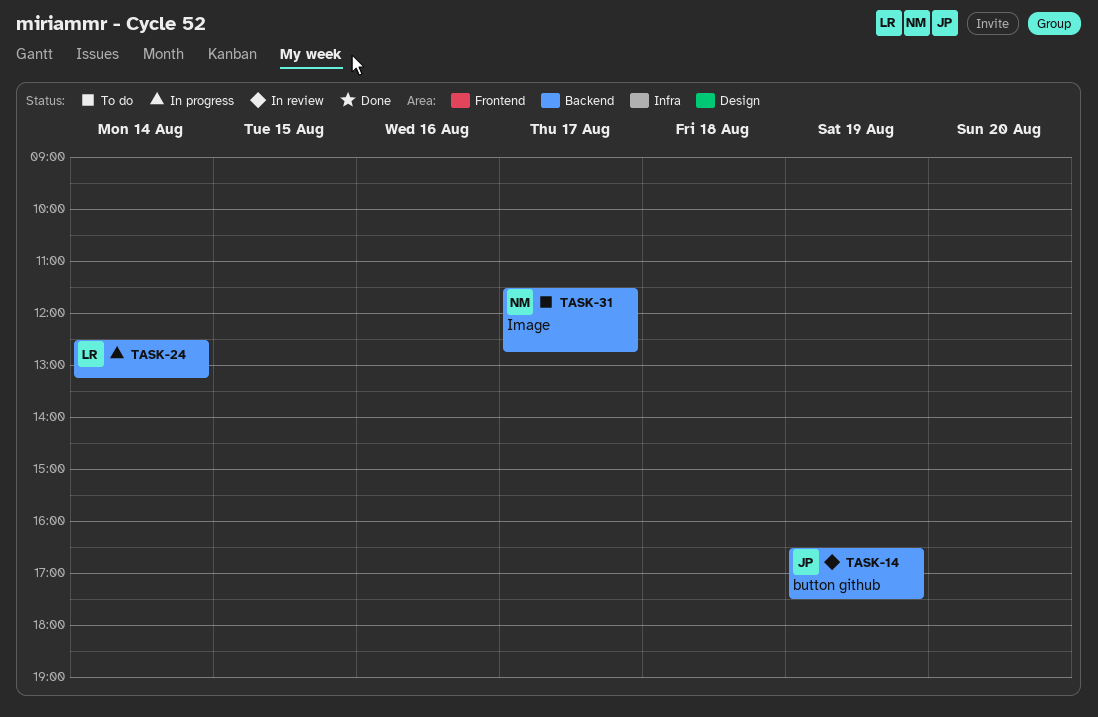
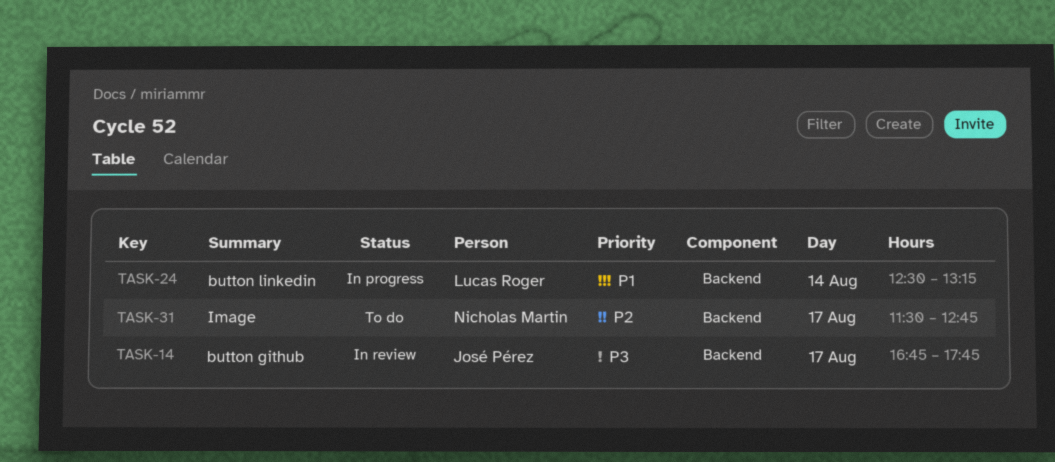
TASK-14, day: Aug 19 -> Aug 17
TASK-14, begins: 16:30 -> 16:45
TASK-14, ends: 17:30 -> 17:45

